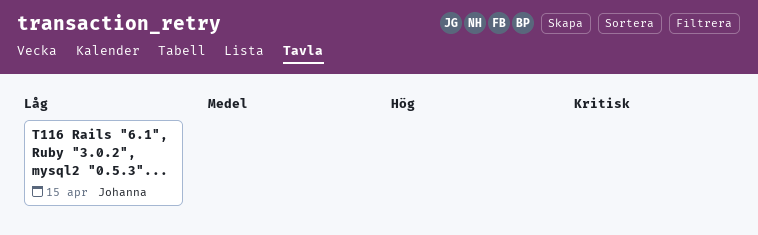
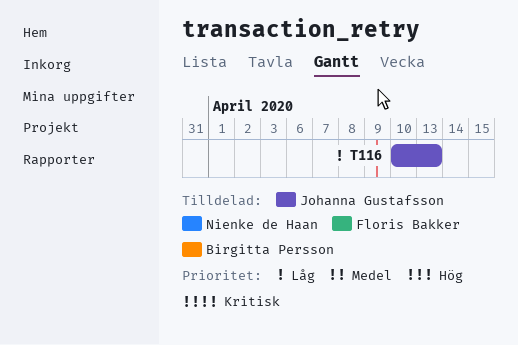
T116, due: Apr 15 -> Apr 13

